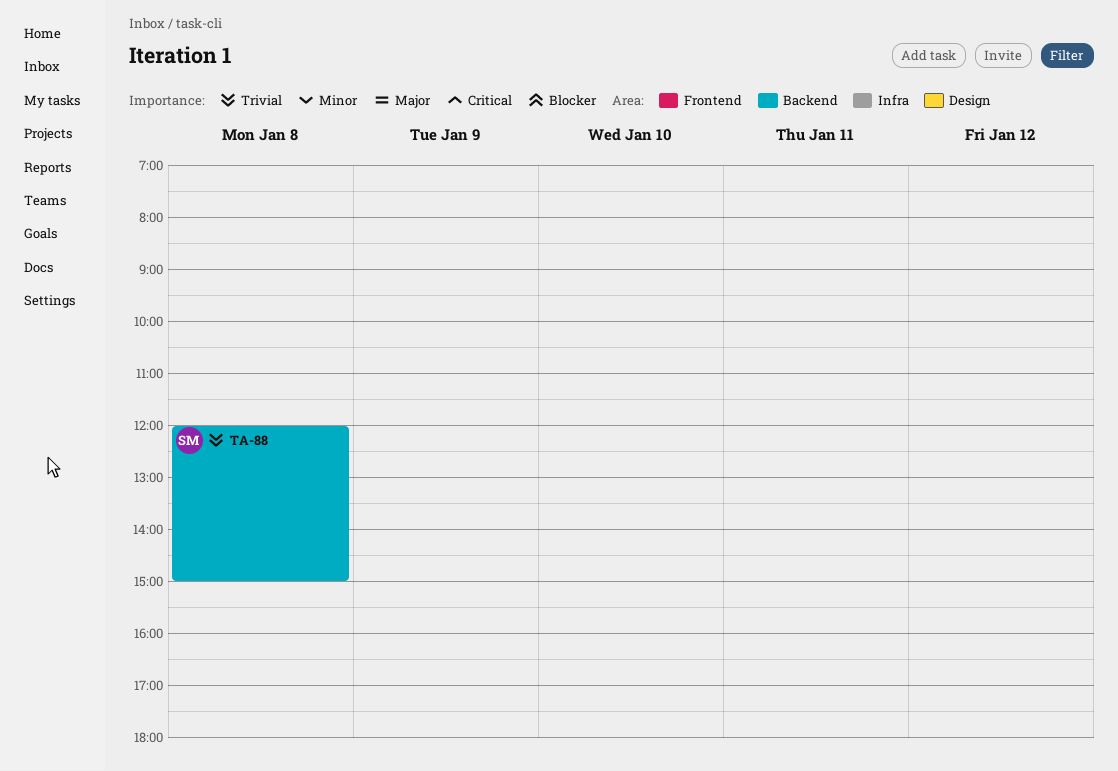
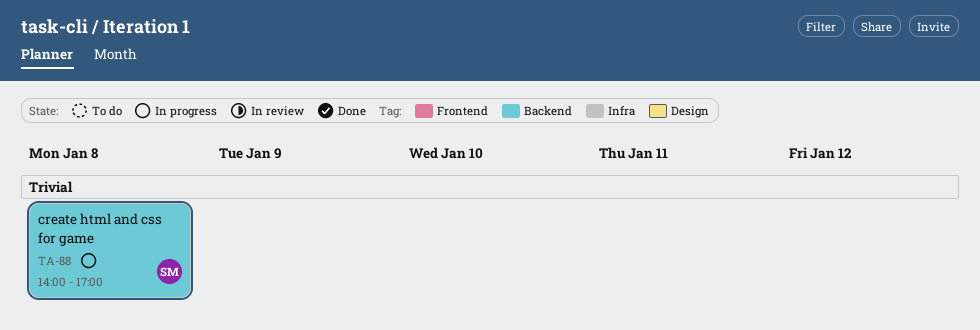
TA-88, begins: 12:00 -> 14:00
TA-88, ends: 15:00 -> 17:00

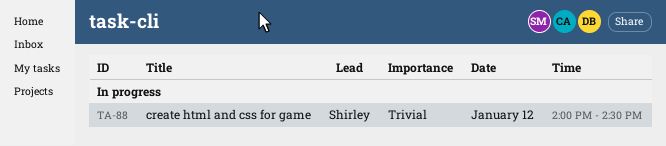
TA-88, day: Jan 8 -> Jan 12
TA-88, ends: 17:00 -> 14:30

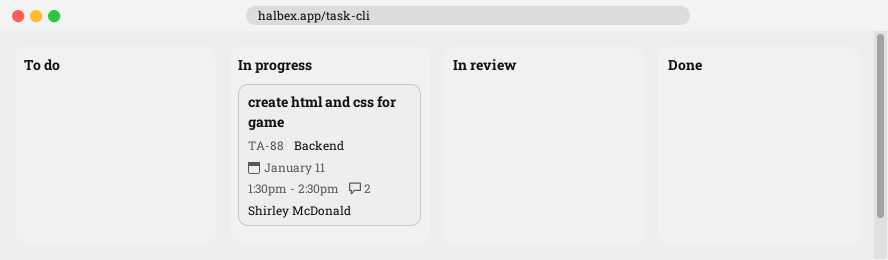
TA-88, day: Jan 12 -> Jan 11
TA-88, begins: 14:00 -> 13:30

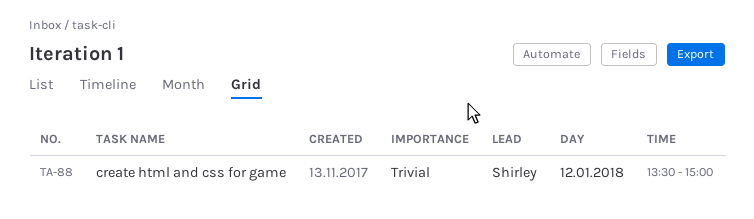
TA-88, day: Jan 11 -> Jan 12
TA-88, ends: 14:30 -> 15:00

